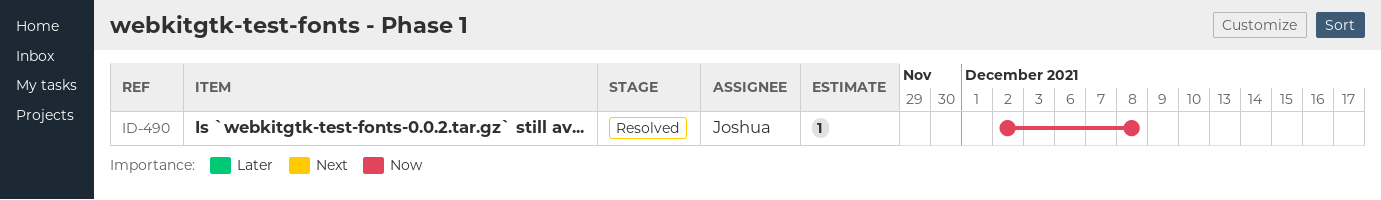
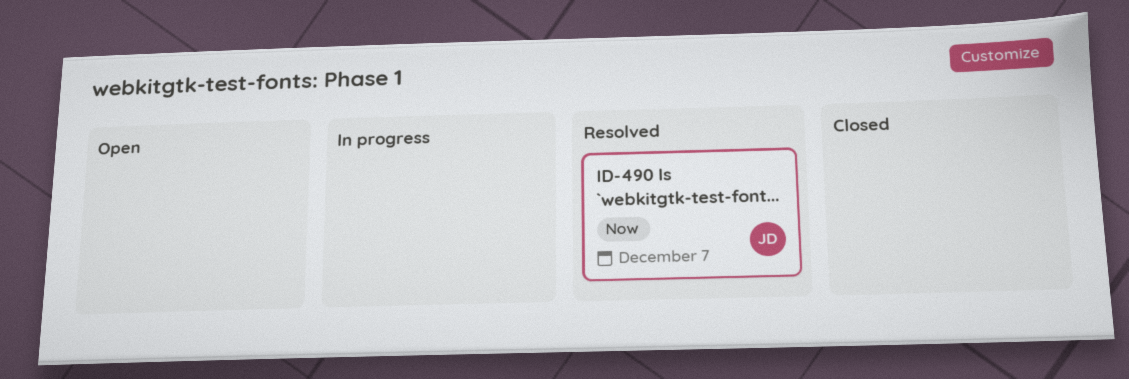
ID-490, due: Dec 8 -> Dec 7

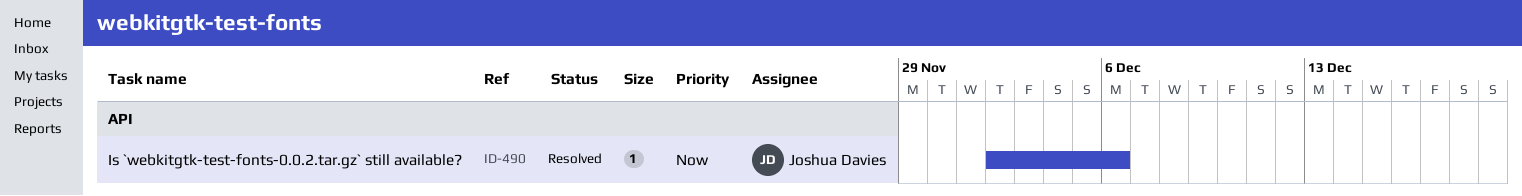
ID-490, due: Dec 7 -> Dec 6

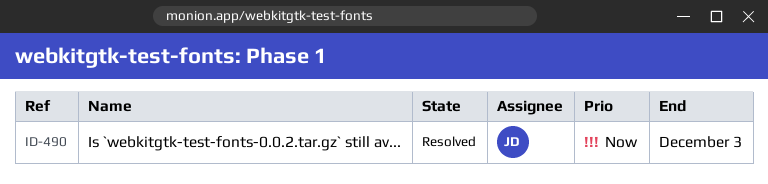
ID-490, due: Dec 6 -> Dec 3

